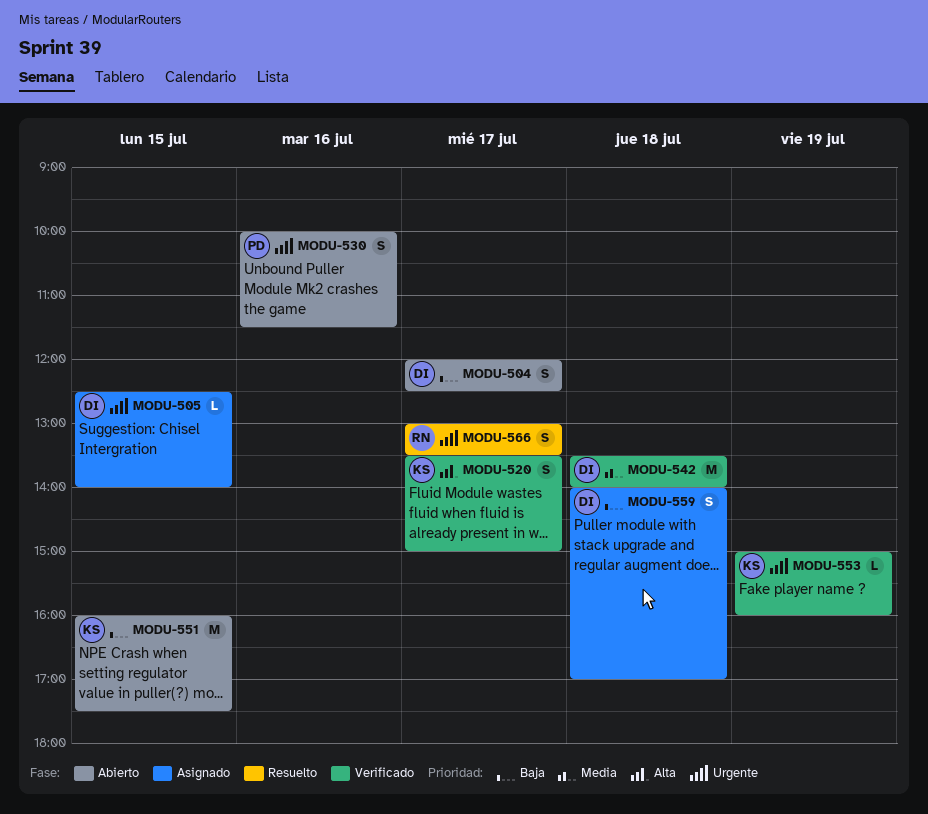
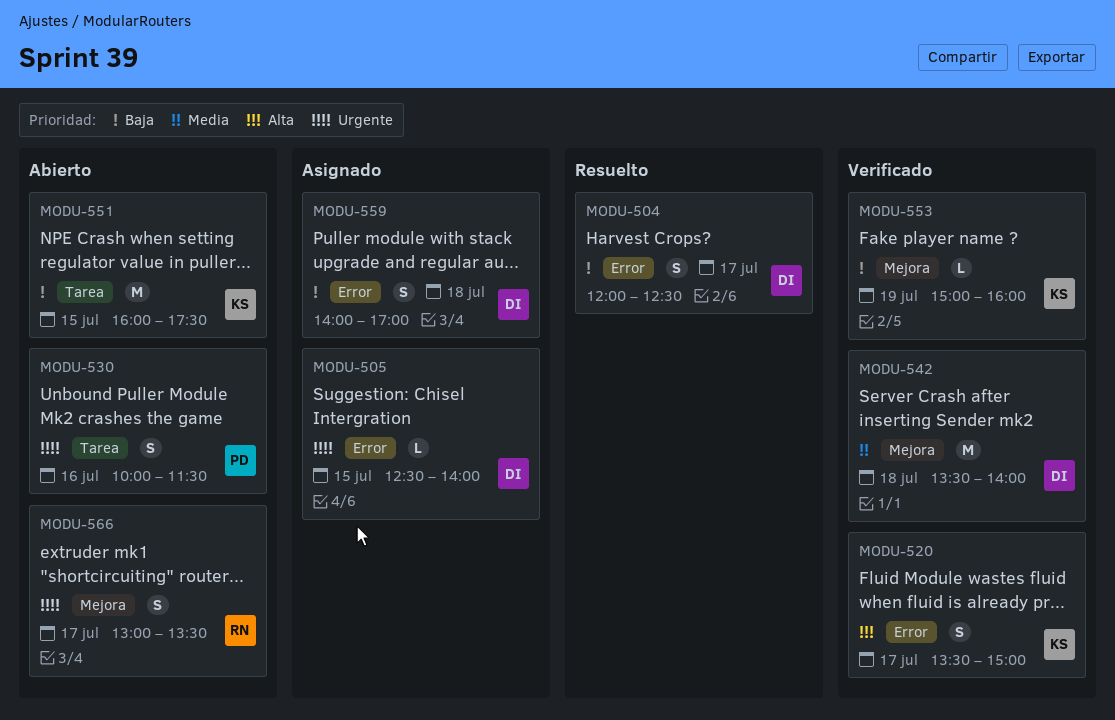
MODU-504, status: Abierto -> Resuelto
MODU-553, priority: Urgente -> Baja
MODU-566, status: Resuelto -> Abierto

